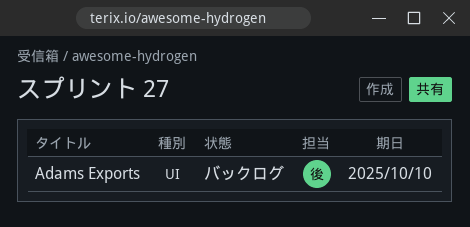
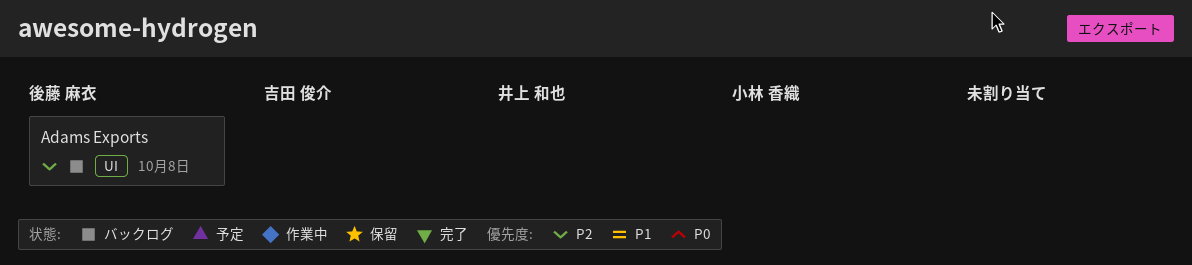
Adams Exports, due: Oct 10 -> Oct 8

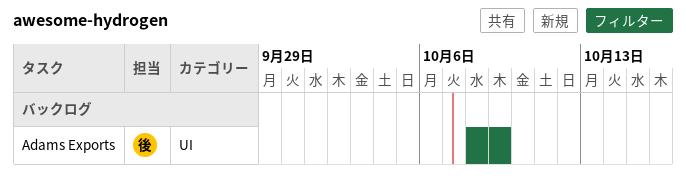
Adams Exports, due: Oct 8 -> Oct 9

